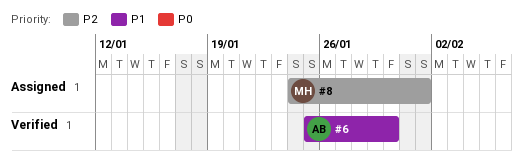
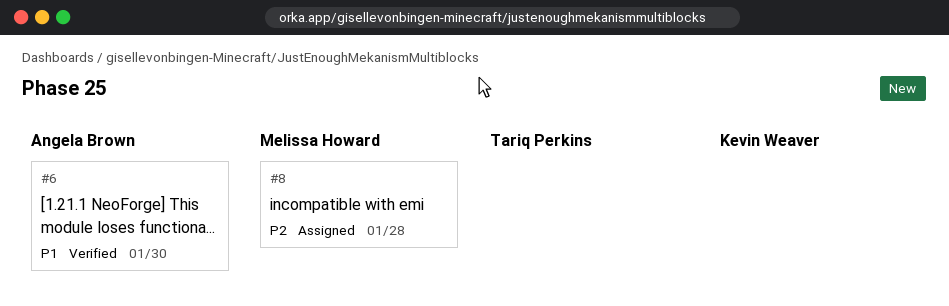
#8, due: Feb 1 -> Jan 28

